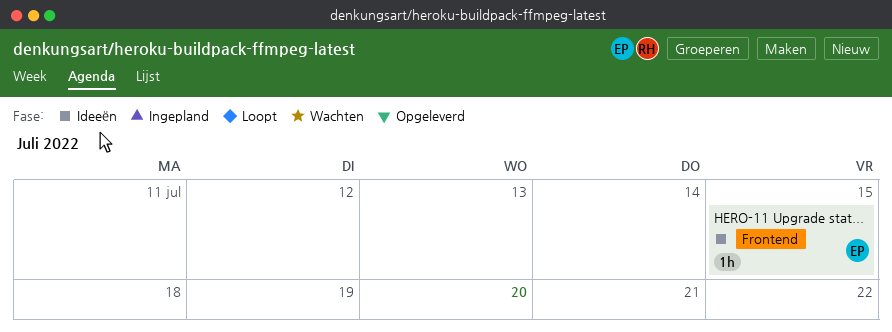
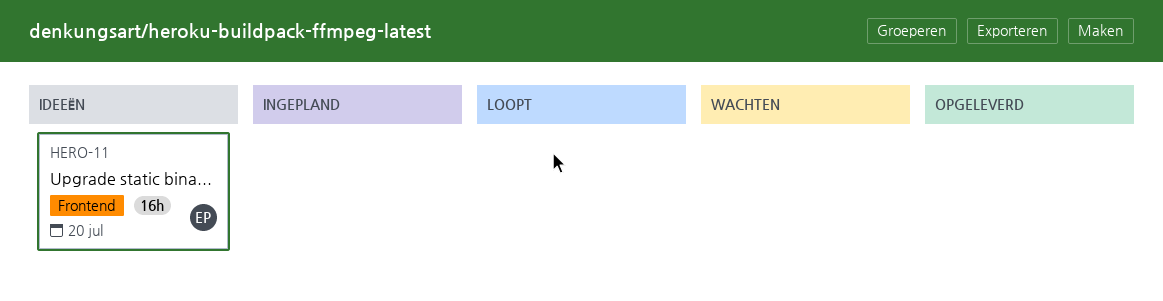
HERO-11, estimate: 1h -> 16h
HERO-11, due: Jul 15 -> Jul 20

